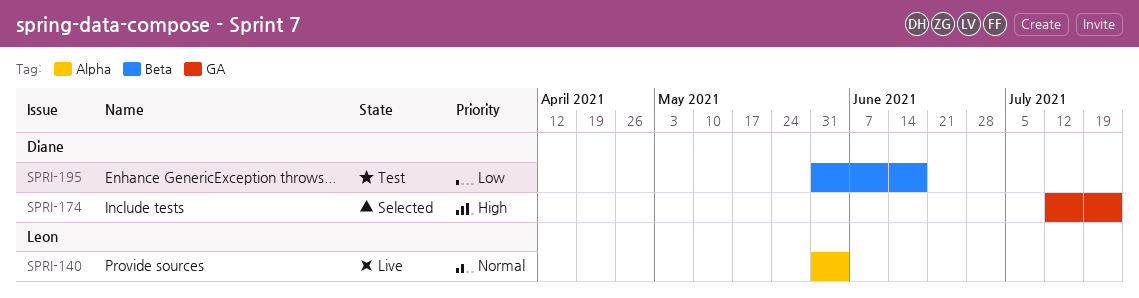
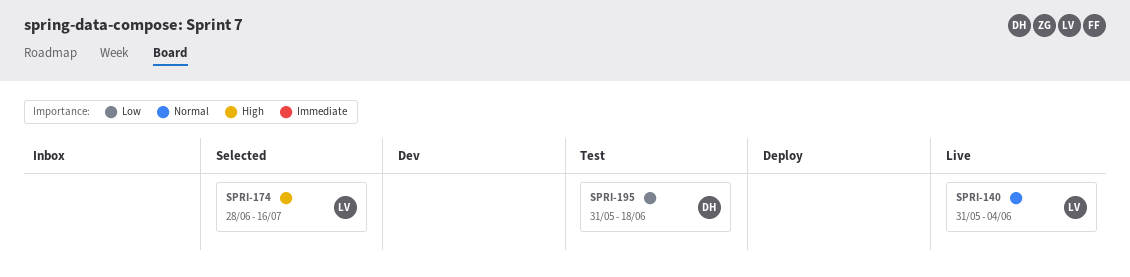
SPRI-174, owner: Diane -> Leon
SPRI-174, start: Jul 12 -> Jun 28
SPRI-174, due: Jul 23 -> Jul 16

